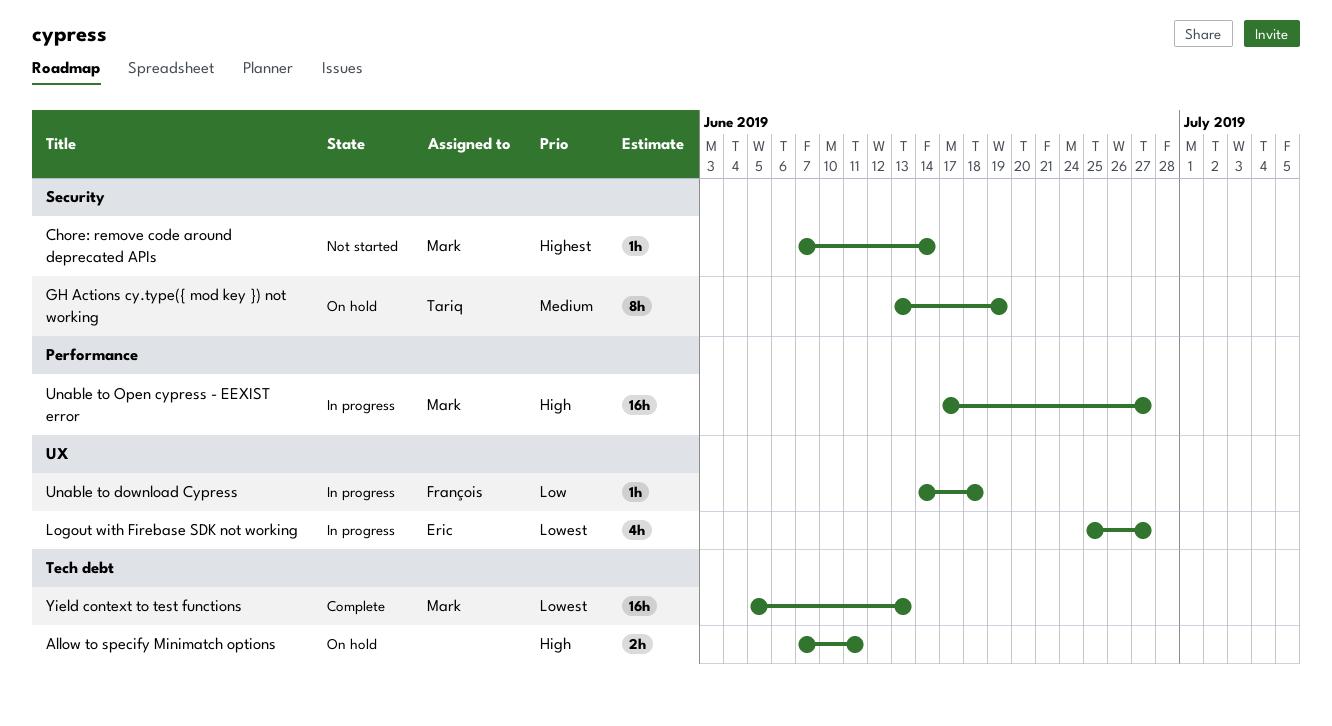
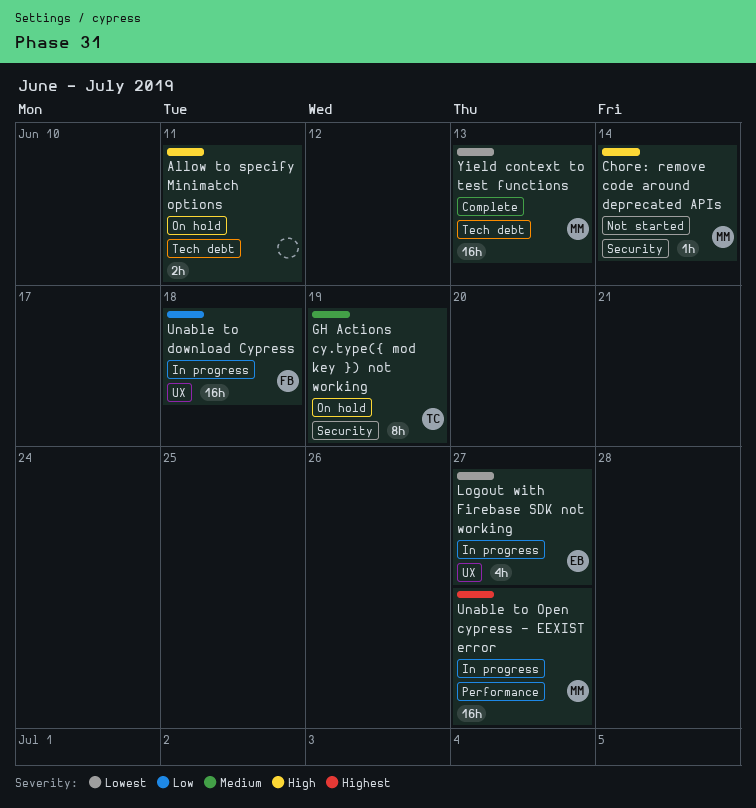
Chore: remove code around deprecated APIs, priority: Highest -> High
Unable to download Cypress, estimate: 1h -> 16h
Unable to Open cypress - EEXIST error, priority: High -> Highest

